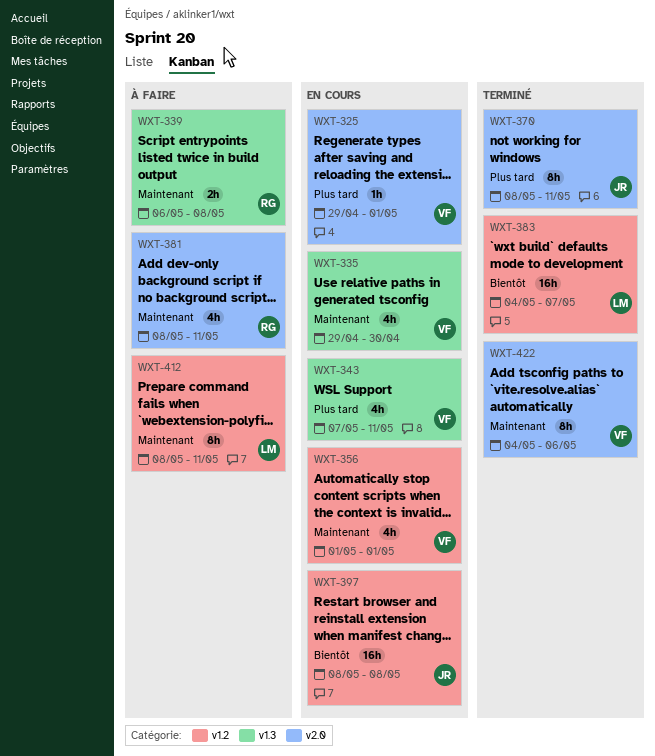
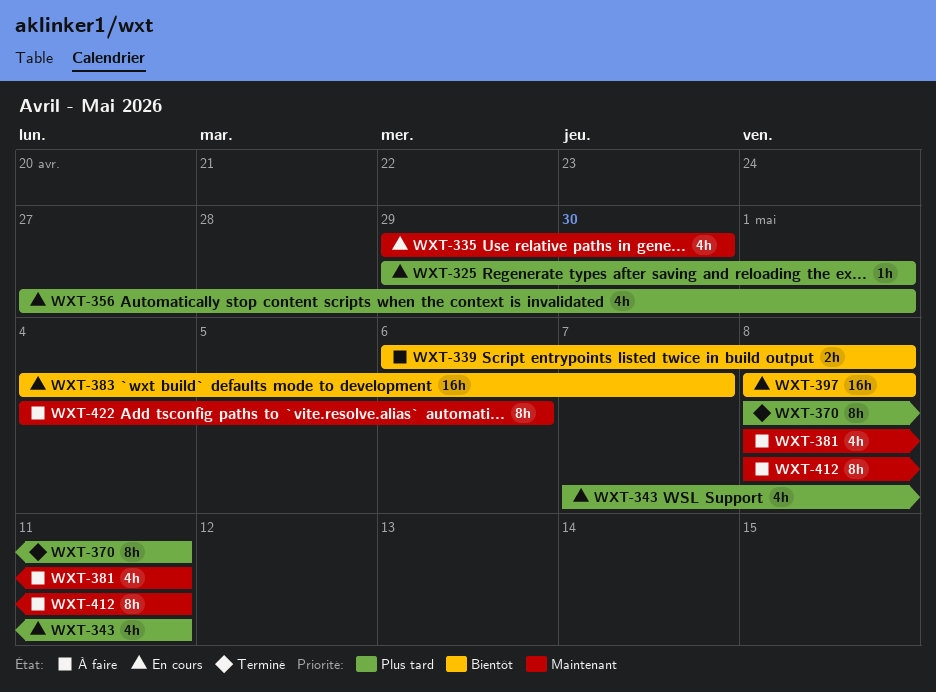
WXT-339, priority: Maintenant -> Bientôt
WXT-356, priority: Maintenant -> Plus tard
WXT-356, start: May 1 -> Apr 27
WXT-383, status: Terminé -> En cours
WXT-422, status: Terminé -> À faire

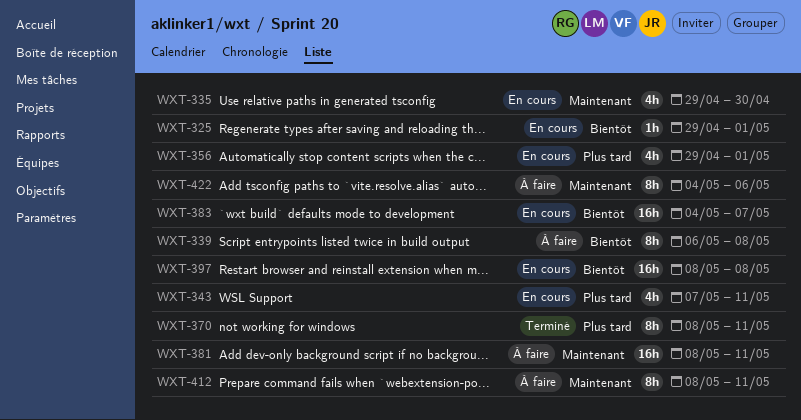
WXT-325, priority: Plus tard -> Bientôt
WXT-339, estimate: 2h -> 8h
WXT-356, start: Apr 27 -> Apr 29
WXT-381, estimate: 4h -> 16h

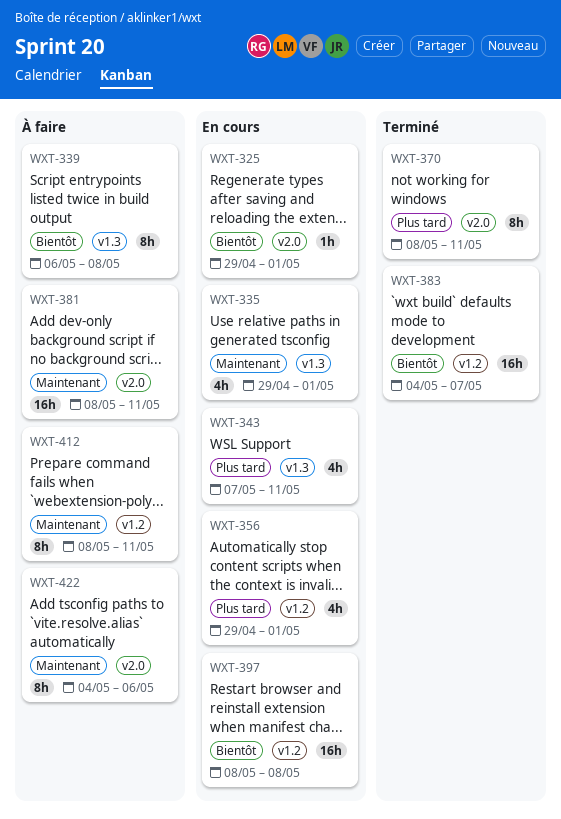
WXT-335, due: Apr 30 -> May 1
WXT-383, status: En cours -> Terminé

